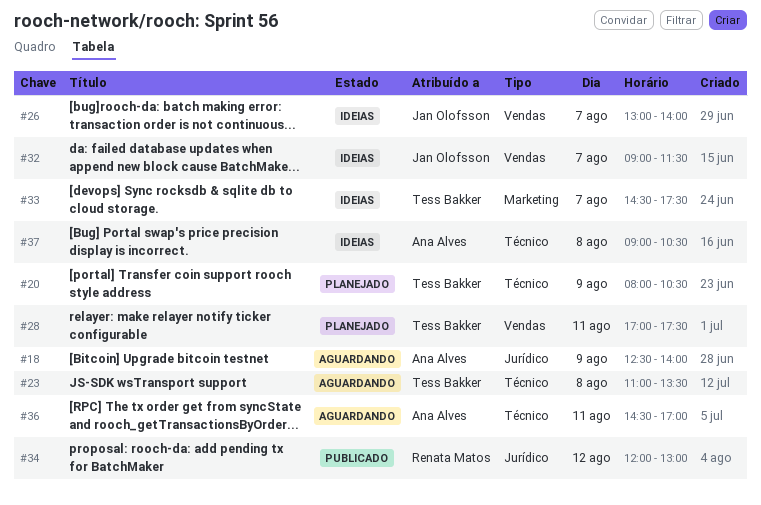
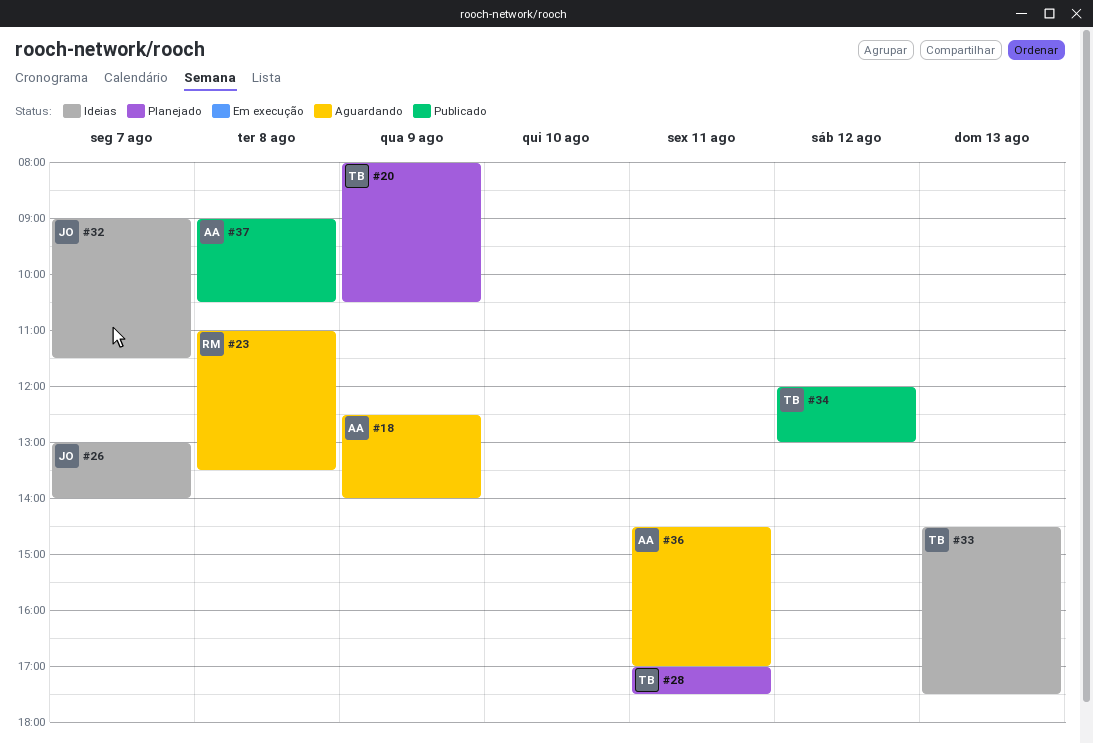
#23, owner: Tess Bakker -> Renata Matos
#33, day: Aug 7 -> Aug 13
#34, owner: Renata Matos -> Tess Bakker
#37, status: Ideias -> Publicado

